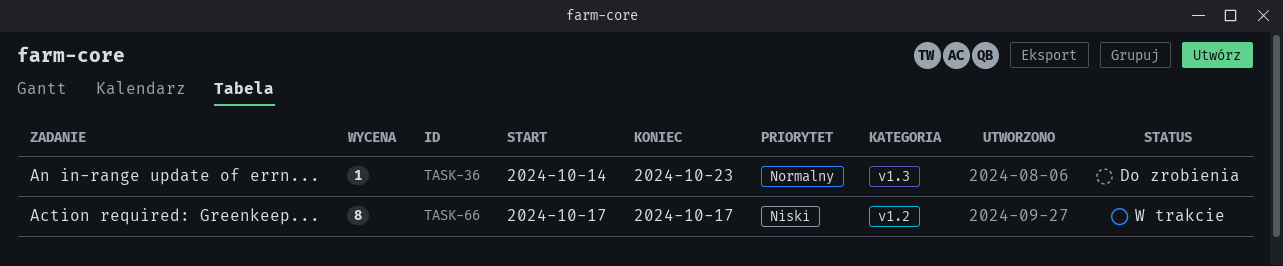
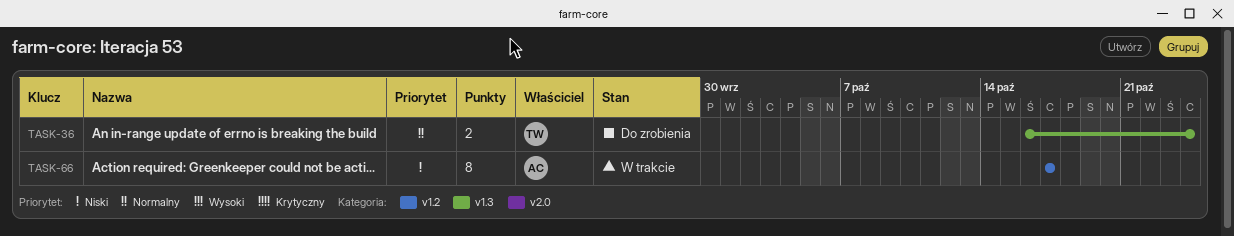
TASK-36, estimate: 1 -> 2
TASK-36, start: Oct 14 -> Oct 16
TASK-36, due: Oct 23 -> Oct 24

